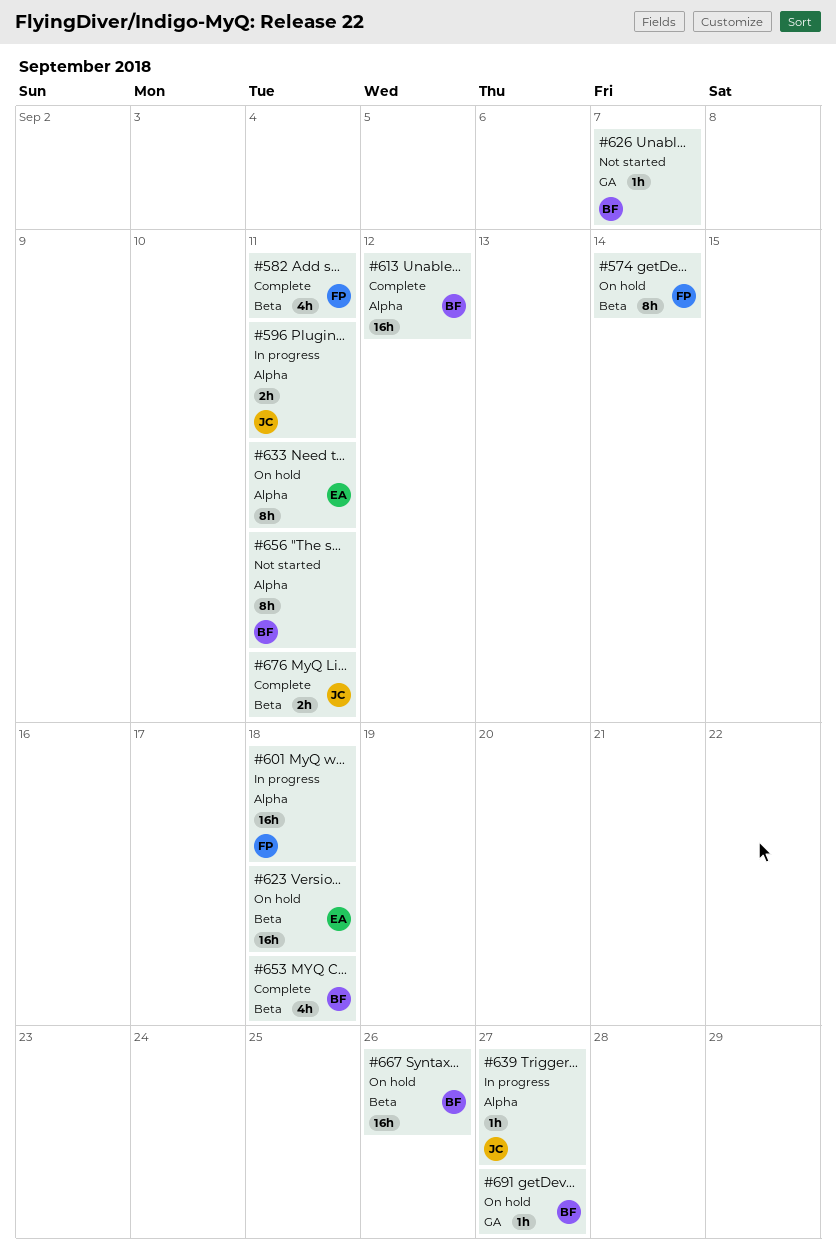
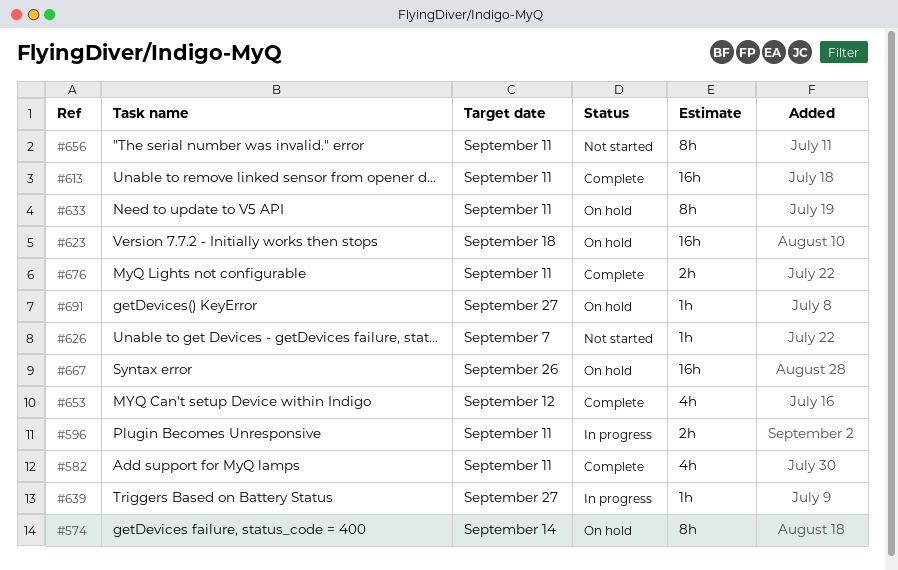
#601: present -> none
#613, due: Sep 12 -> Sep 11
#653, due: Sep 18 -> Sep 12

